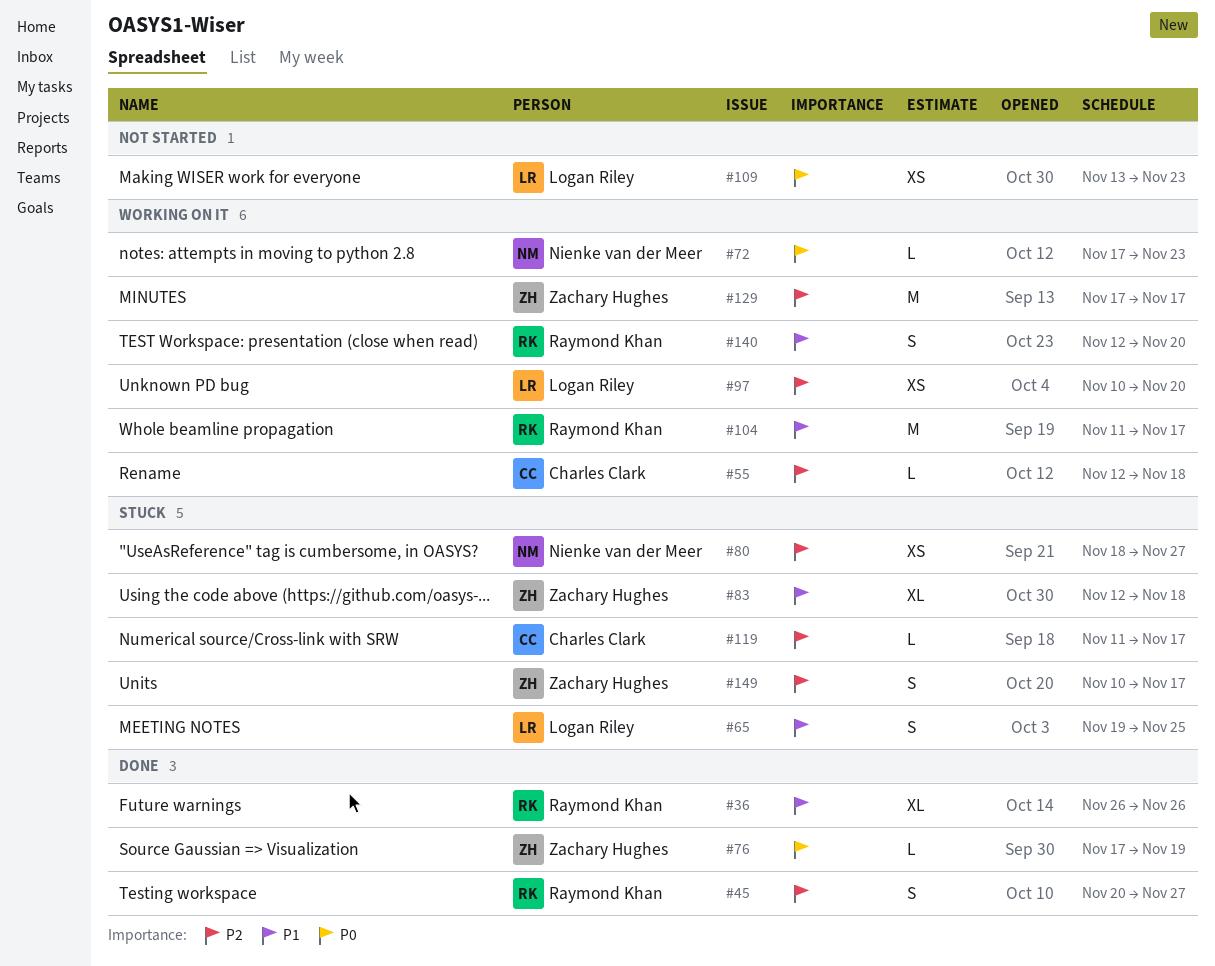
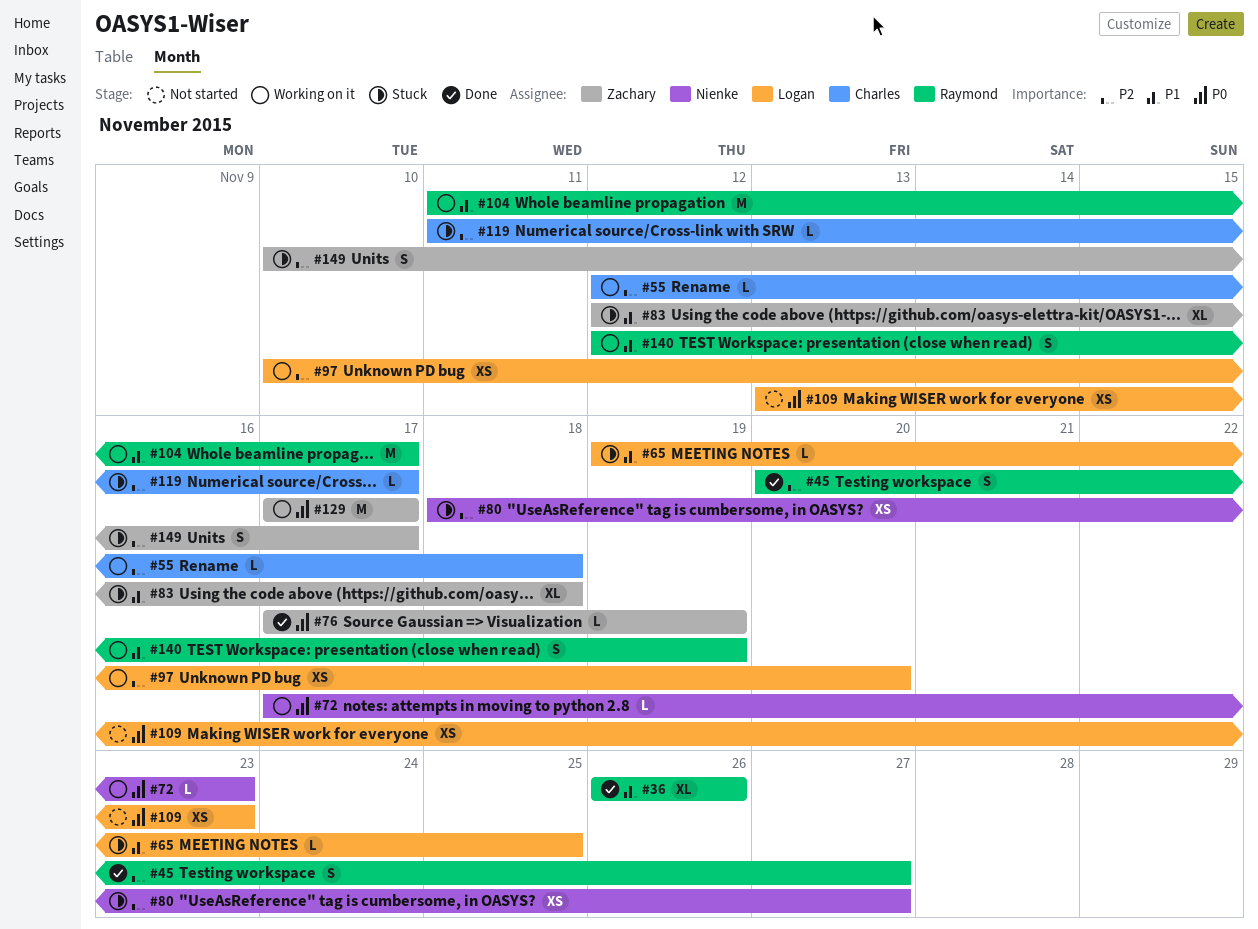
#65, estimate: S -> L
#129, priority: P2 -> P0
#140, due: Nov 20 -> Nov 19

